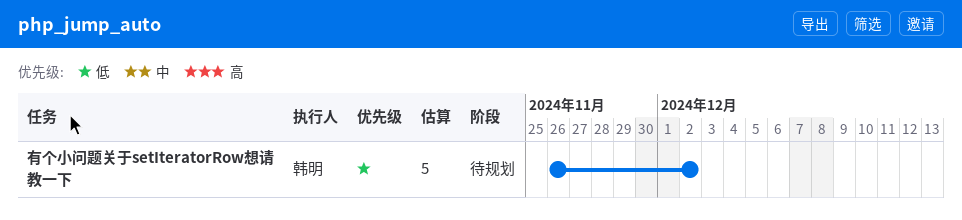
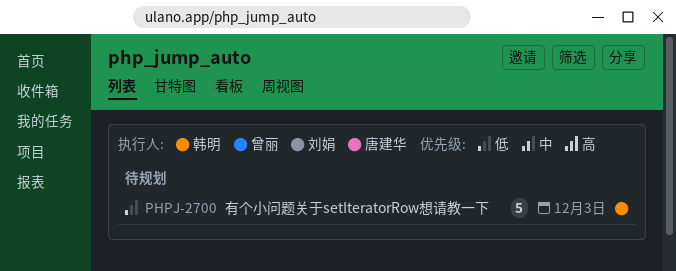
有个小问题关于setIteratorRow想请教一下, due: Dec 2 -> Dec 3

